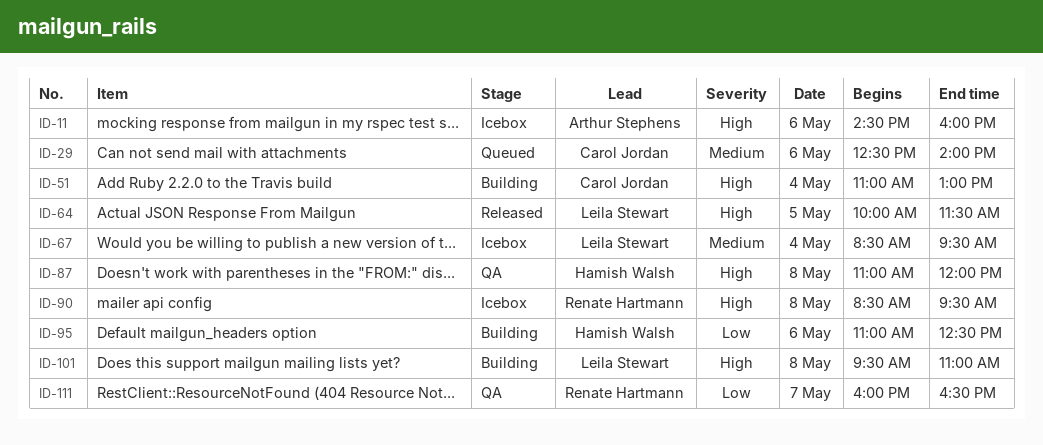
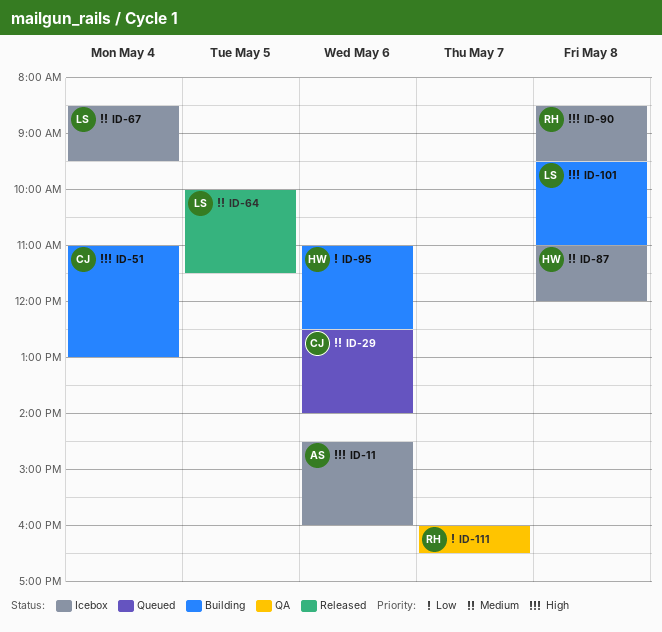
ID-64, priority: High -> Medium
ID-87, status: QA -> Icebox
ID-87, priority: High -> Medium

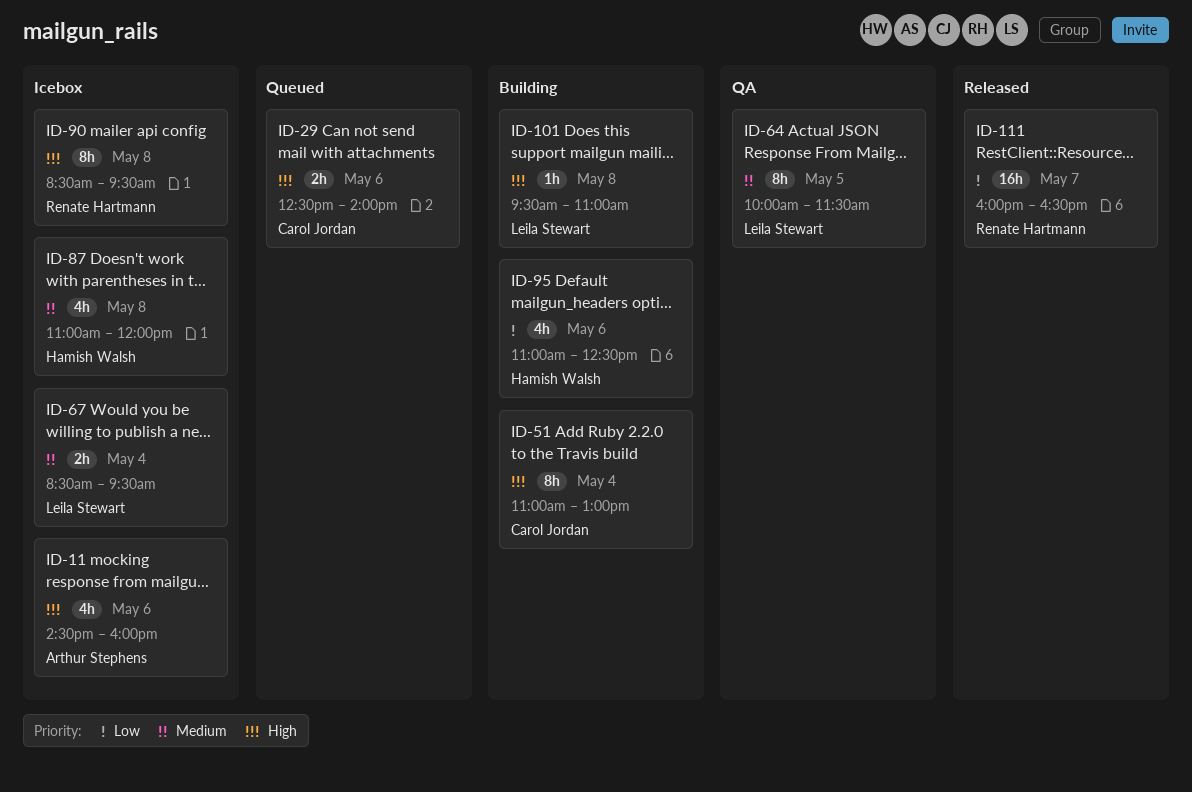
ID-29, priority: Medium -> High
ID-64, status: Released -> QA
ID-111, status: QA -> Released

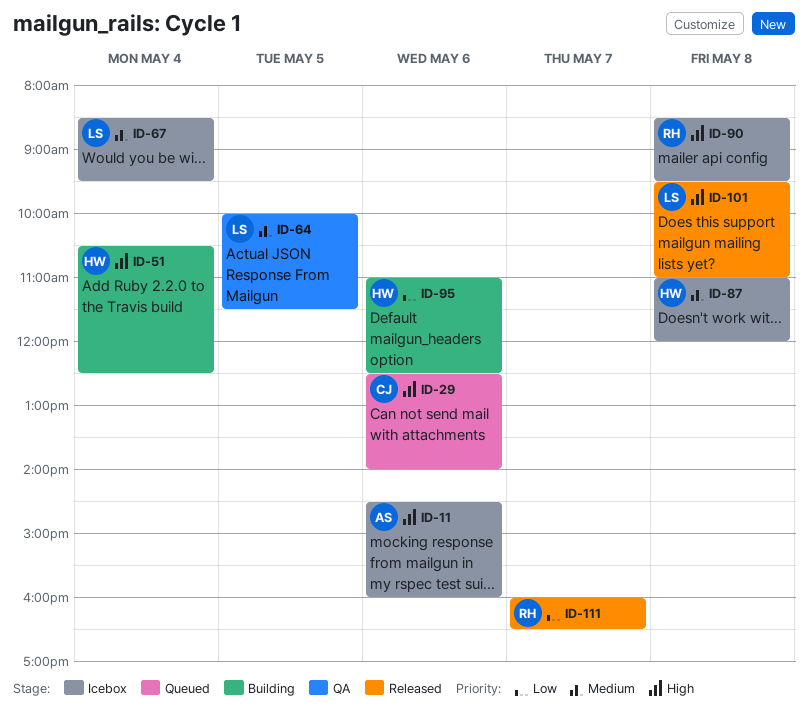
ID-51, owner: Carol Jordan -> Hamish Walsh
ID-51, begins: 11:00 -> 10:30
ID-51, ends: 13:00 -> 12:30
ID-101, status: Building -> Released

